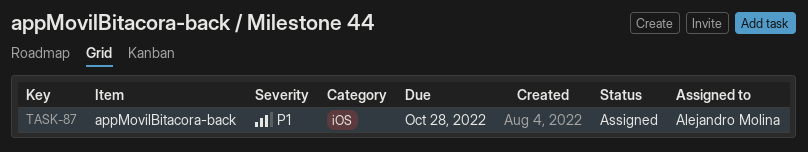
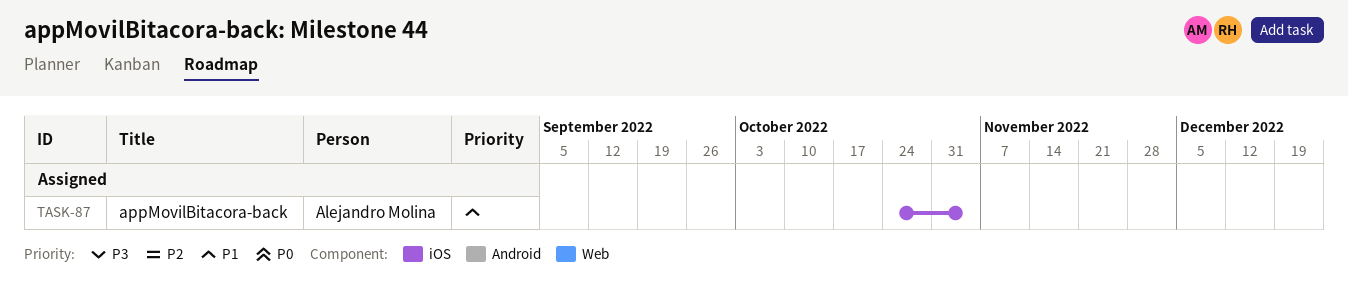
TASK-87, due: Oct 28 -> Nov 4

